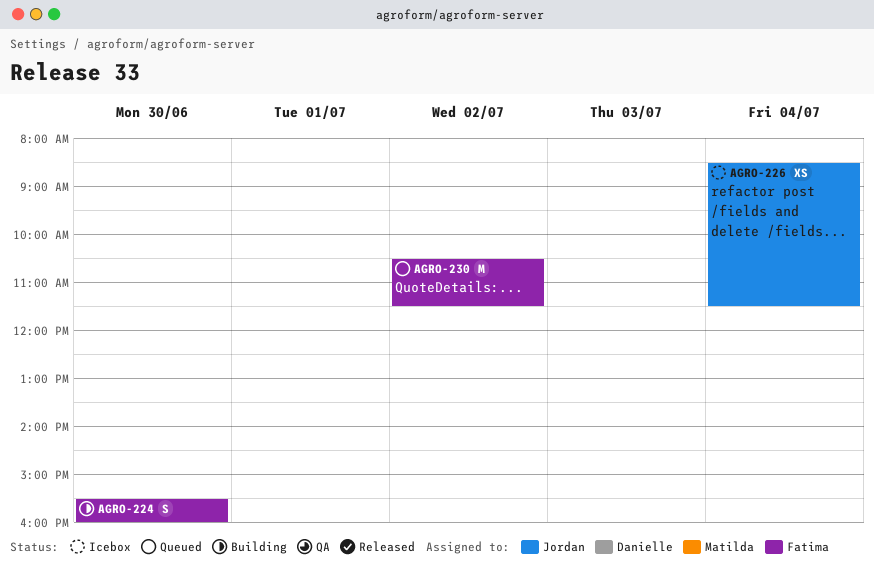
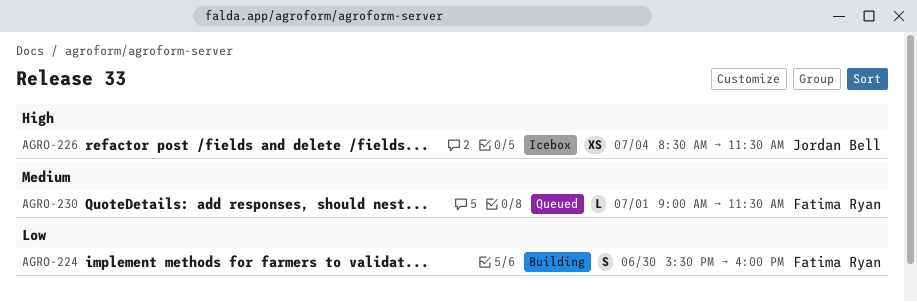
AGRO-230, estimate: M -> L
AGRO-230, day: Jul 2 -> Jul 1
AGRO-230, begins: 10:30 -> 09:00

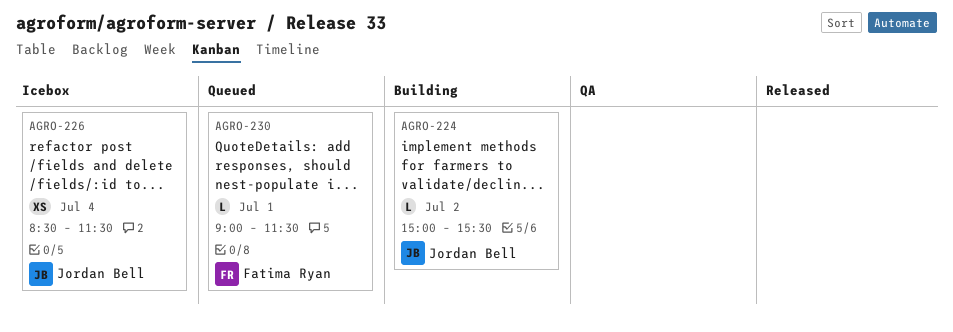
AGRO-224, owner: Fatima Ryan -> Jordan Bell
AGRO-224, estimate: S -> L
AGRO-224, day: Jun 30 -> Jul 2
AGRO-224, begins: 15:30 -> 15:00
AGRO-224, ends: 16:00 -> 15:30

